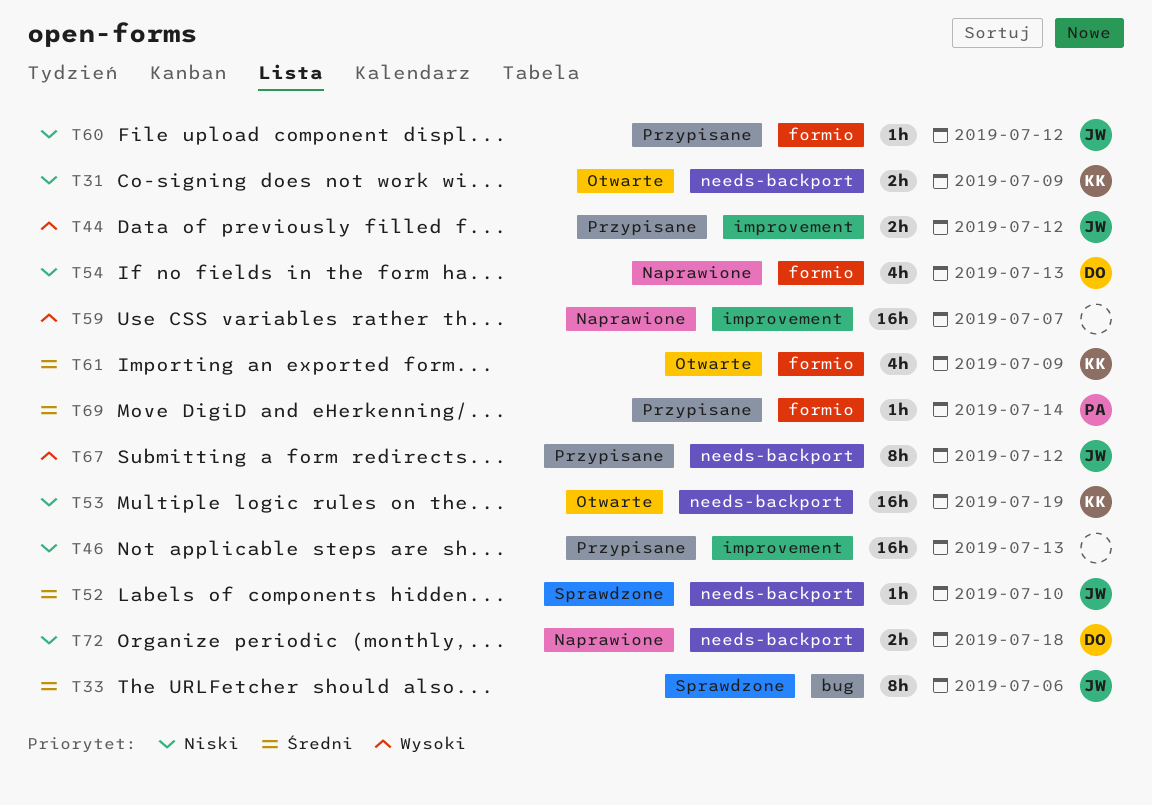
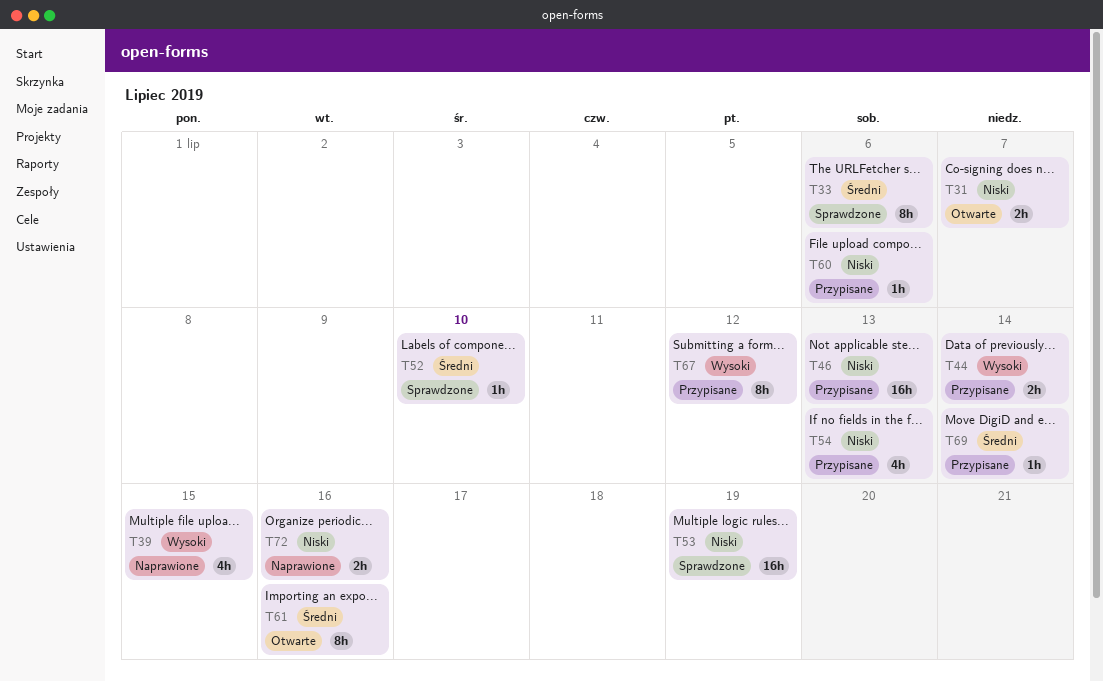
T31, due: Jul 9 -> Jul 7
T39: none -> present
T44, due: Jul 12 -> Jul 14
T53, status: Otwarte -> Sprawdzone
T54, status: Naprawione -> Przypisane
T59: present -> none
T60, due: Jul 12 -> Jul 6
T61, estimate: 4h -> 8h
T61, due: Jul 9 -> Jul 16
T72, due: Jul 18 -> Jul 16

